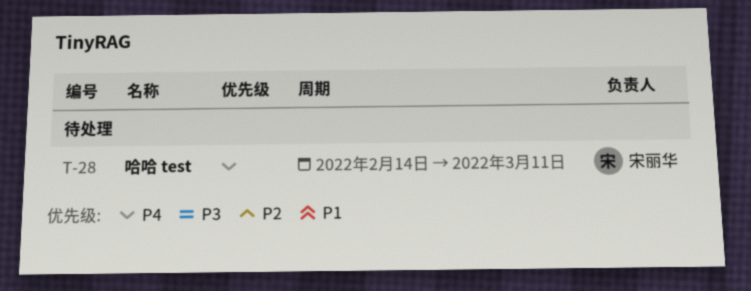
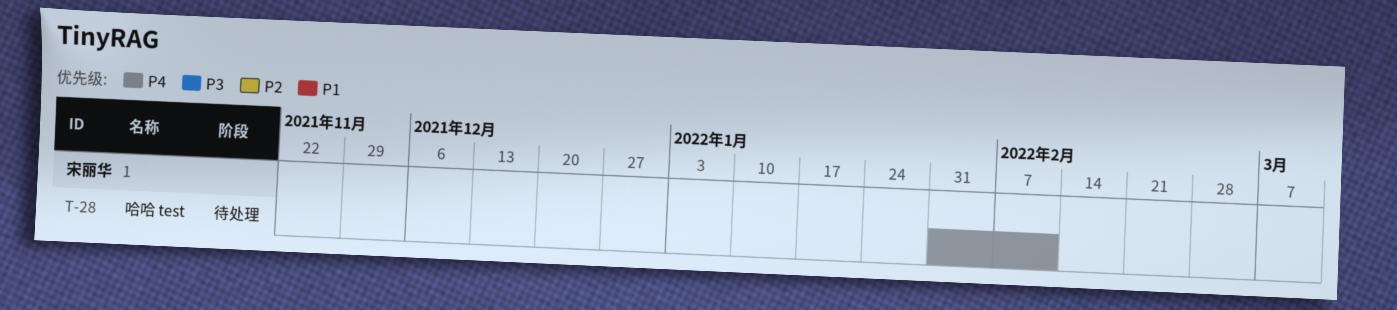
T-28, start: Feb 14 -> Jan 31
T-28, due: Mar 11 -> Feb 11

